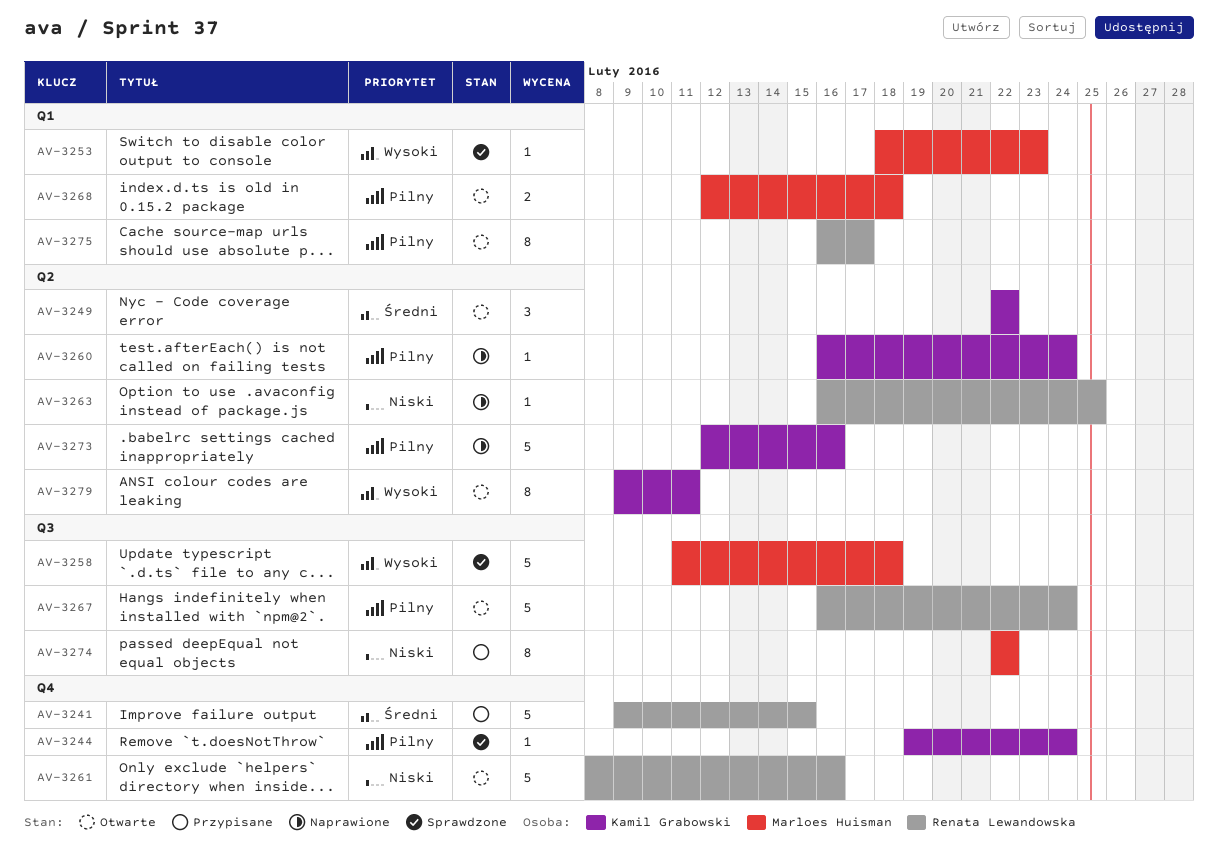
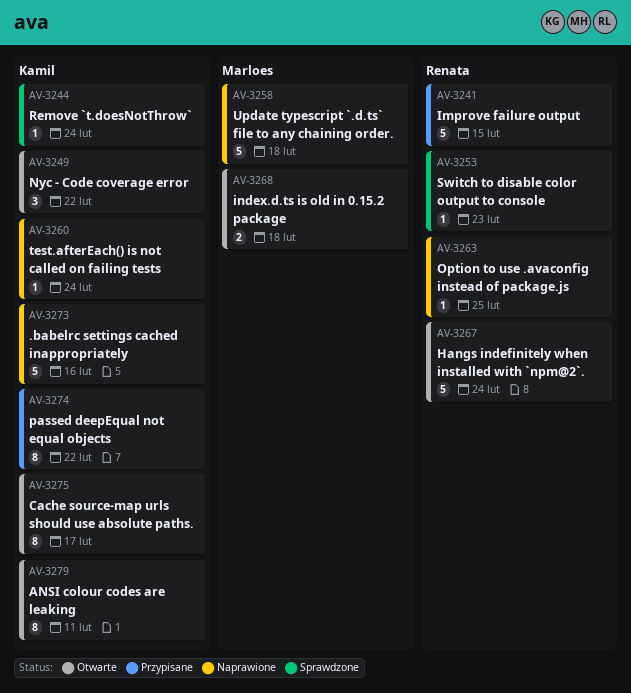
AV-3253, owner: Marloes Huisman -> Renata Lewandowska
AV-3258, status: Sprawdzone -> Naprawione
AV-3261: present -> none
AV-3274, owner: Marloes Huisman -> Kamil Grabowski
AV-3275, owner: Renata Lewandowska -> Kamil Grabowski

